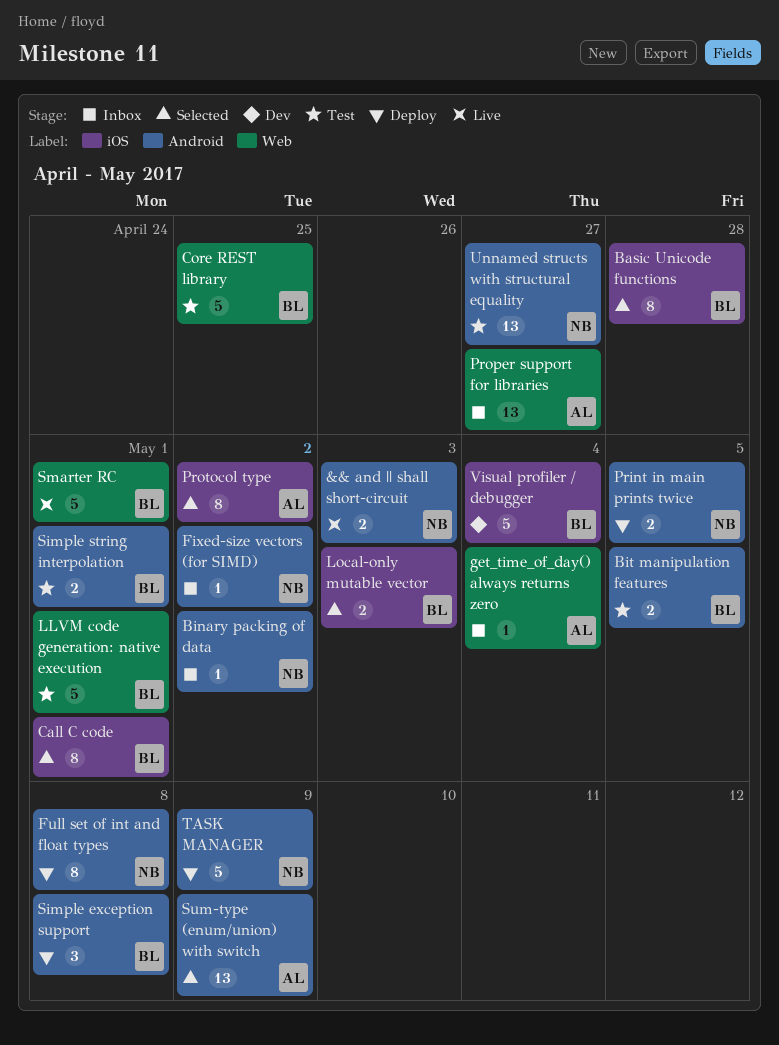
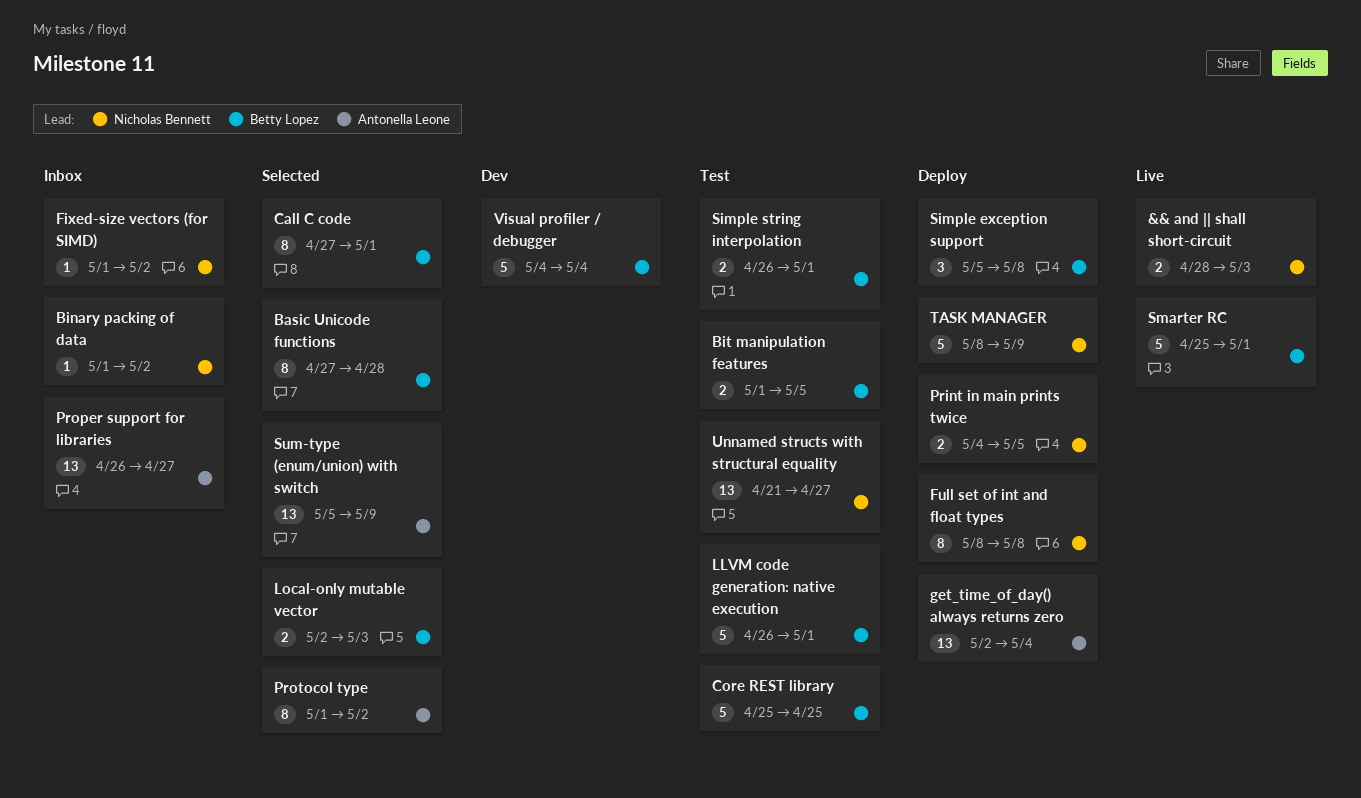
get_time_of_day() always returns zero, status: Inbox -> Deploy
get_time_of_day() always returns zero, estimate: 1 -> 13

